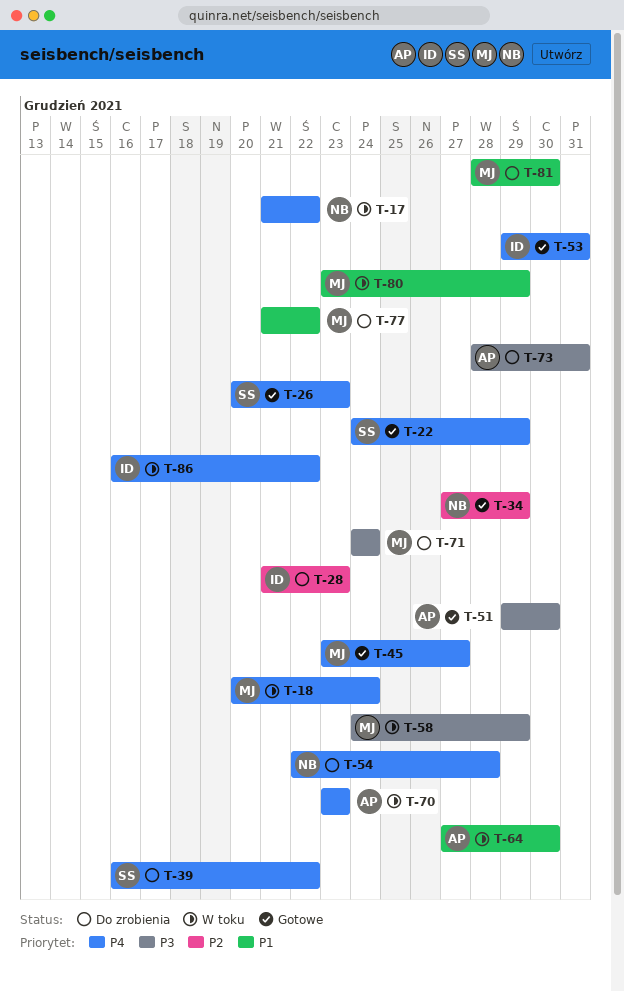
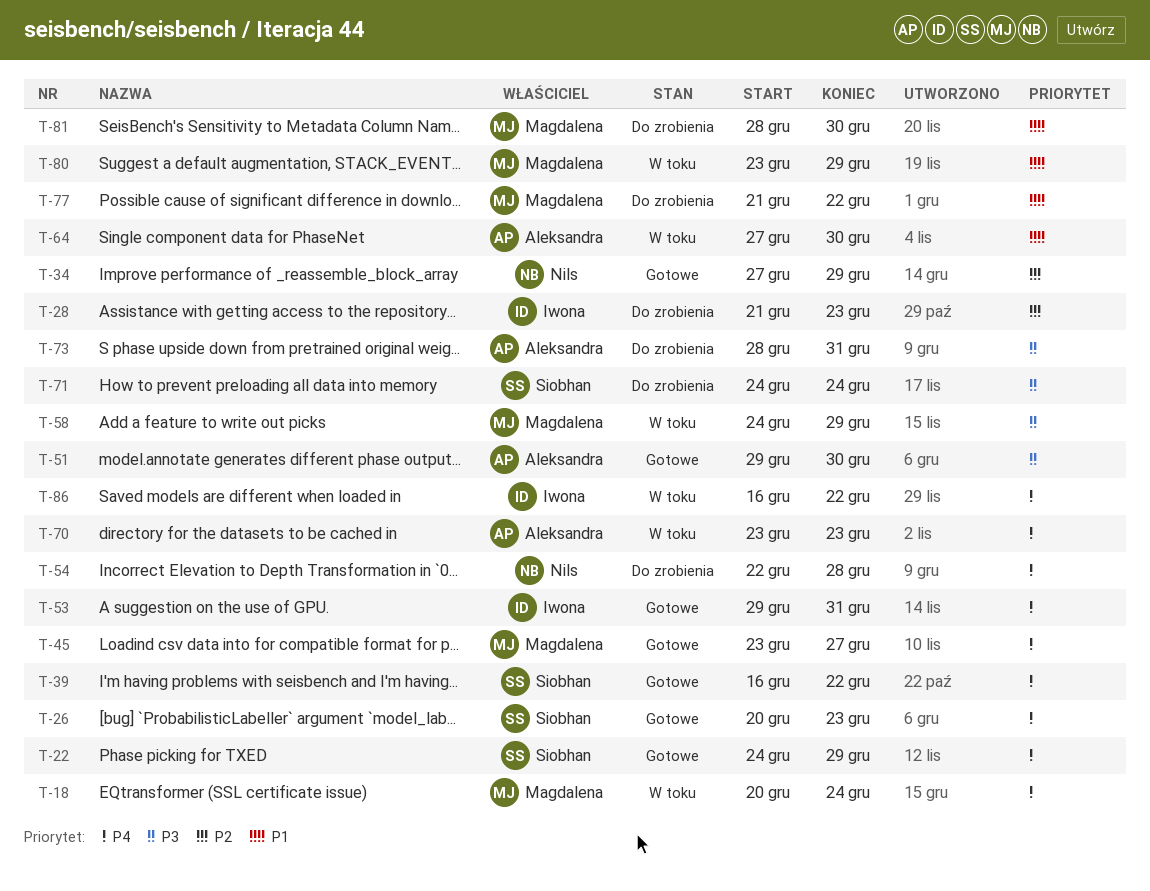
T-17: present -> none
T-39, status: Do zrobienia -> Gotowe
T-71, owner: Magdalena -> Siobhan

